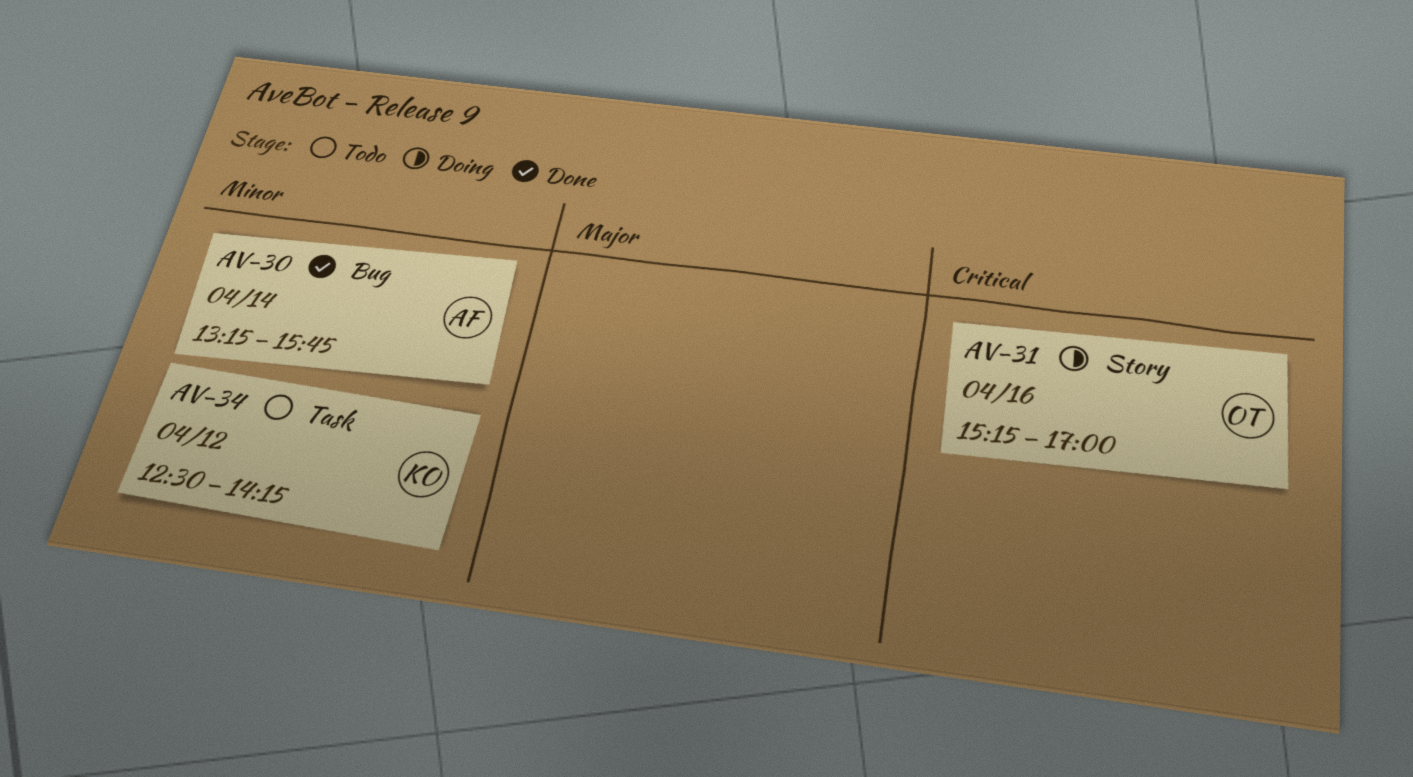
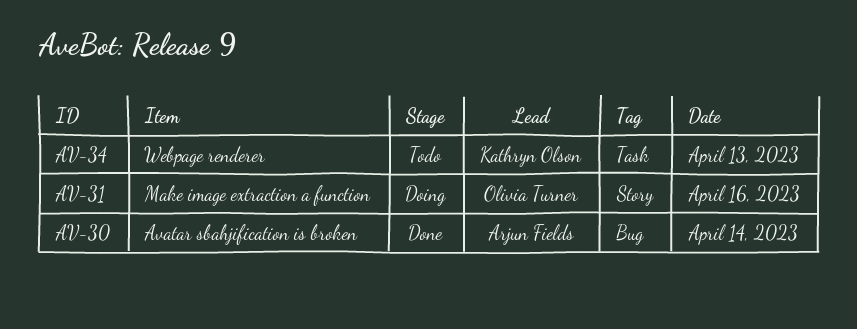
AV-34, day: Apr 12 -> Apr 13

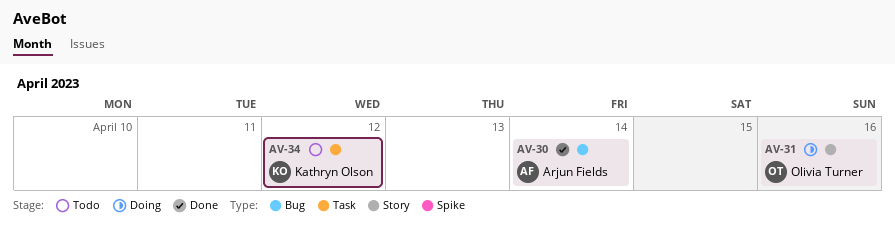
AV-34, day: Apr 13 -> Apr 12

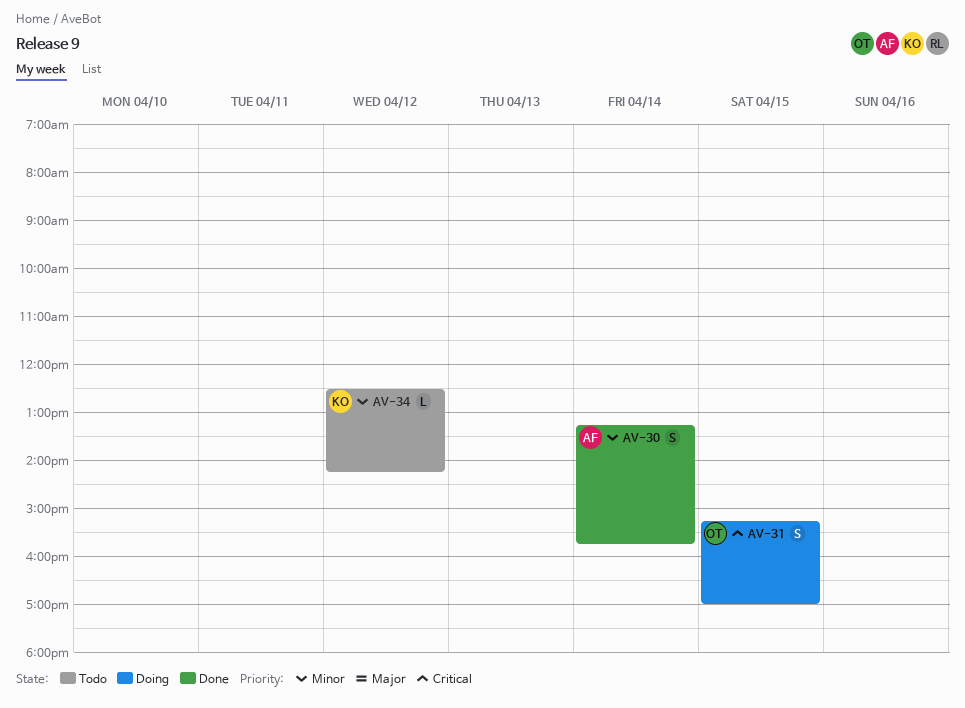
AV-31, day: Apr 16 -> Apr 15

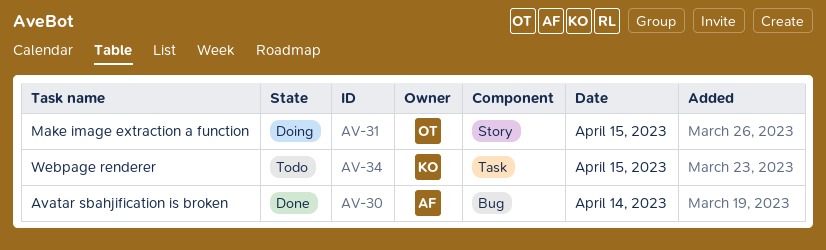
AV-34, day: Apr 12 -> Apr 15

